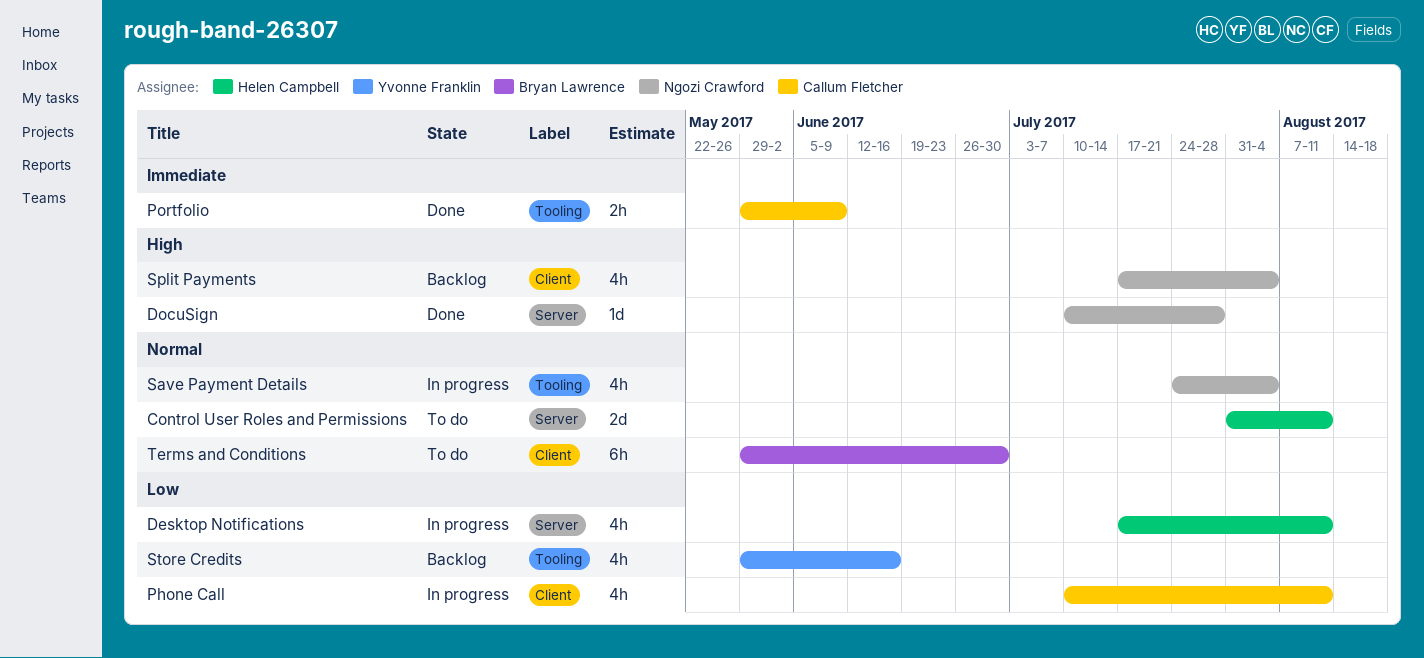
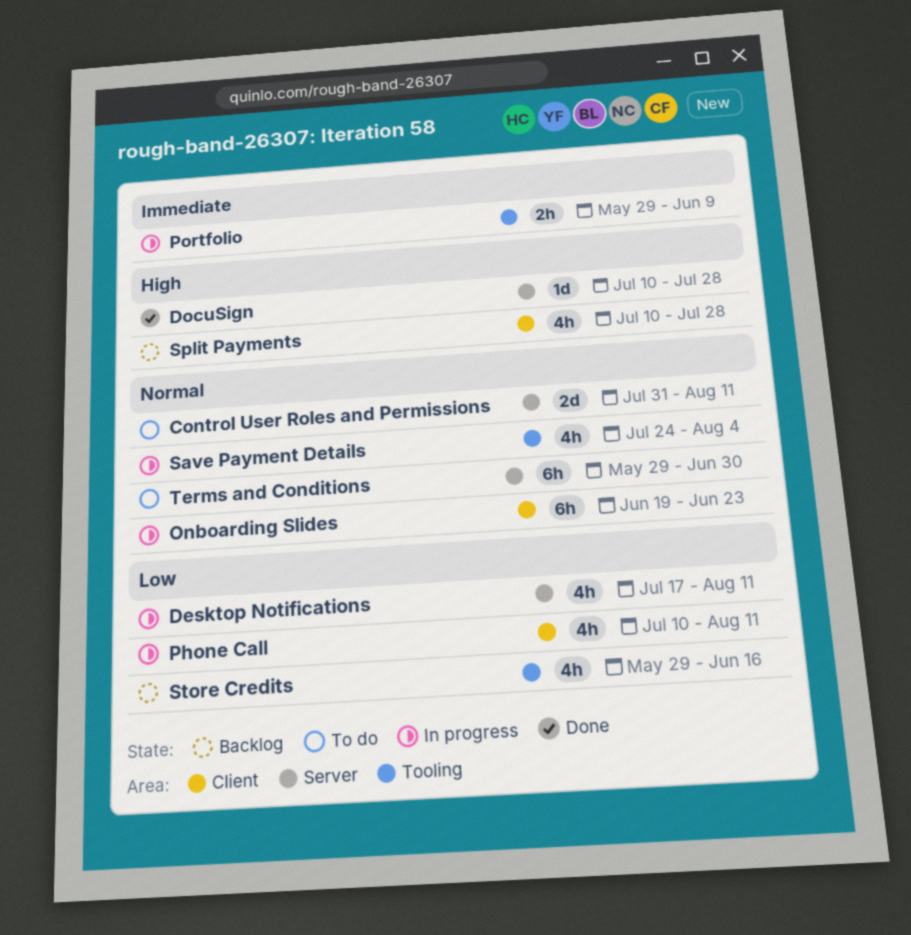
Onboarding Slides: none -> present
Portfolio, status: Done -> In progress
Split Payments, start: Jul 17 -> Jul 10
Split Payments, due: Aug 4 -> Jul 28
Terms and Conditions, label: Client -> Server

